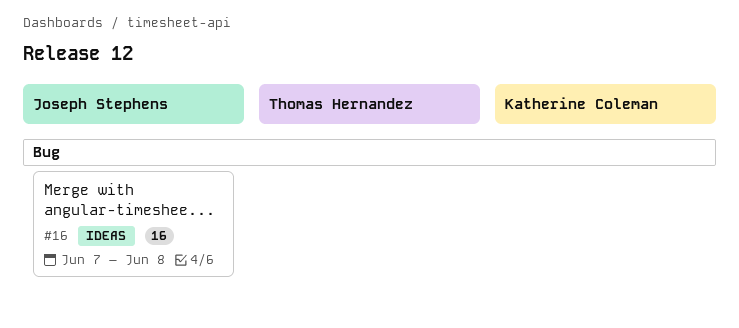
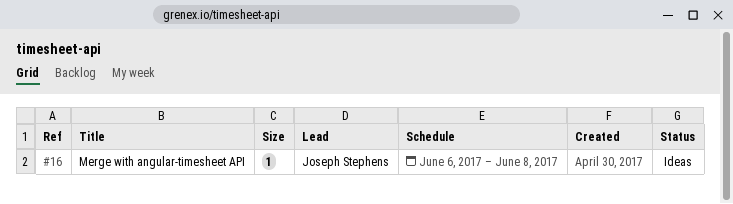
#16, estimate: 16 -> 1
#16, start: Jun 7 -> Jun 6

